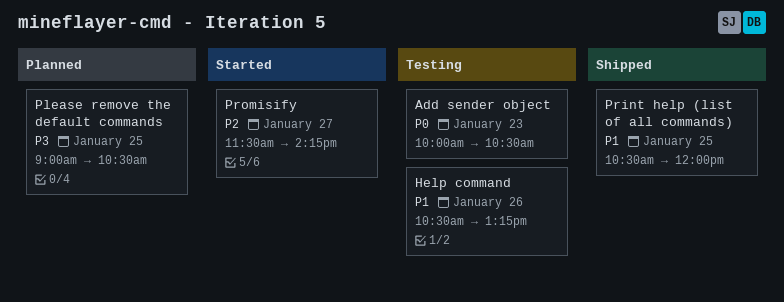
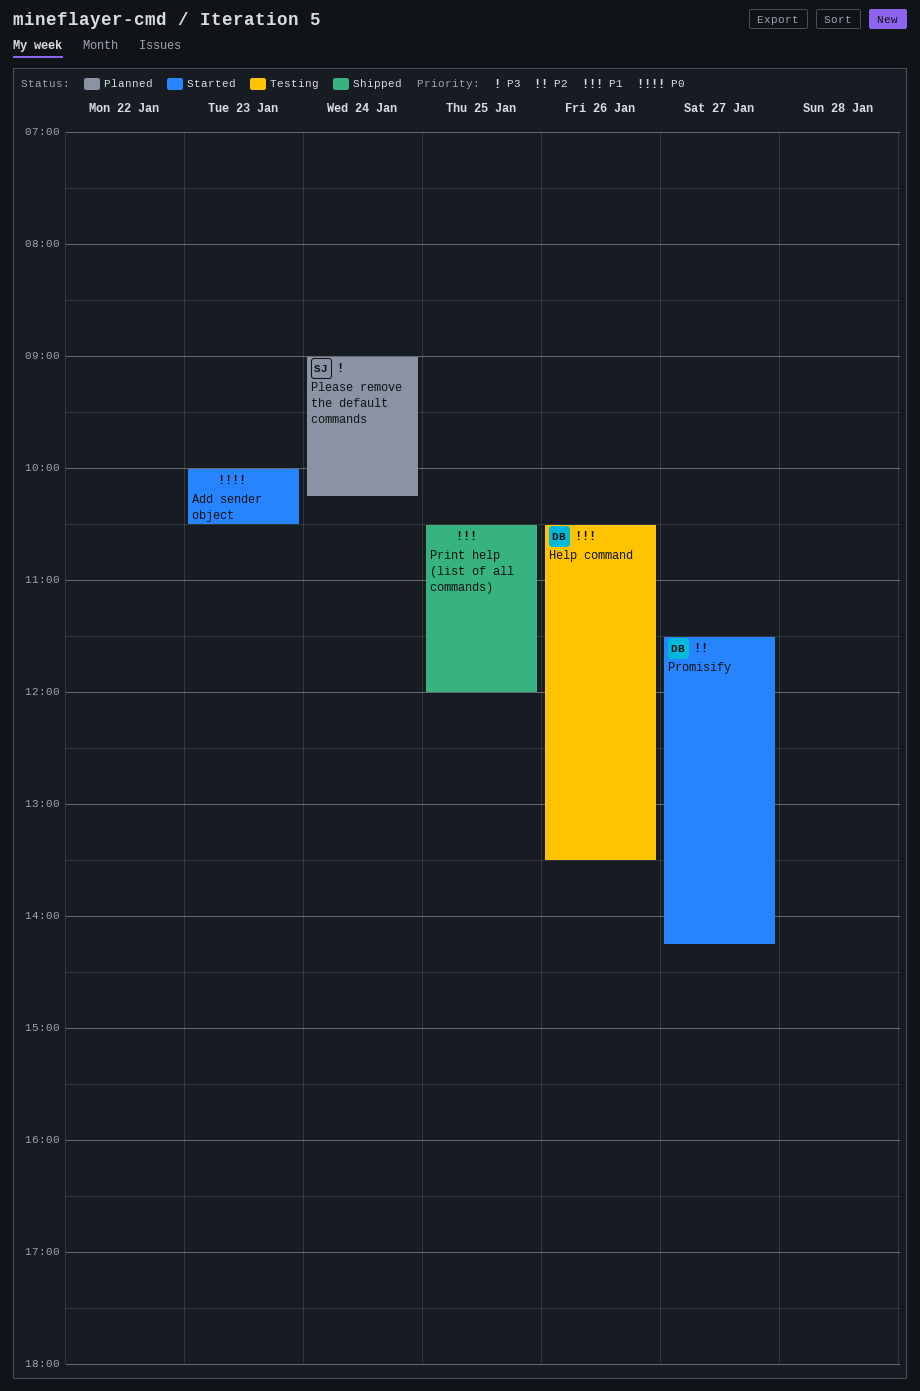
Add sender object, status: Testing -> Started
Help command, ends: 13:15 -> 13:30
Please remove the default commands, day: Jan 25 -> Jan 24
Please remove the default commands, ends: 10:30 -> 10:15

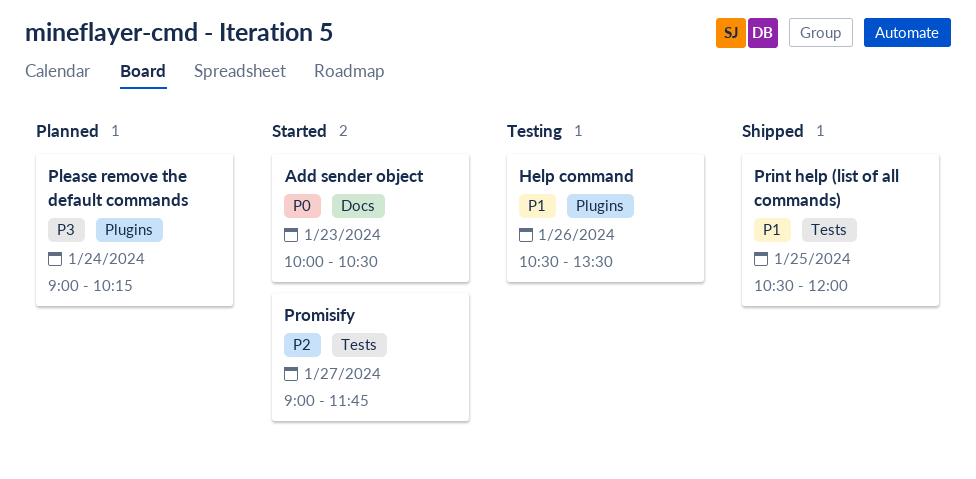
Promisify, begins: 11:30 -> 09:00
Promisify, ends: 14:15 -> 11:45

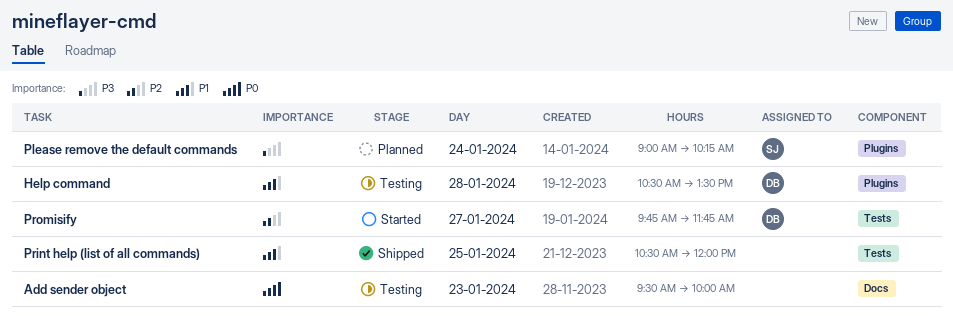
Add sender object, status: Started -> Testing
Add sender object, begins: 10:00 -> 09:30
Add sender object, ends: 10:30 -> 10:00
Help command, day: Jan 26 -> Jan 28
Promisify, begins: 09:00 -> 09:45

